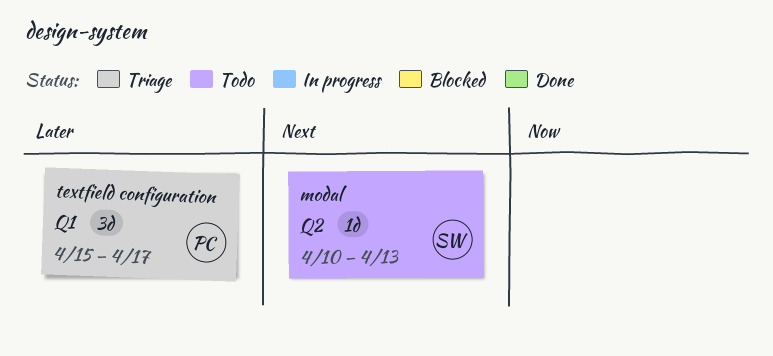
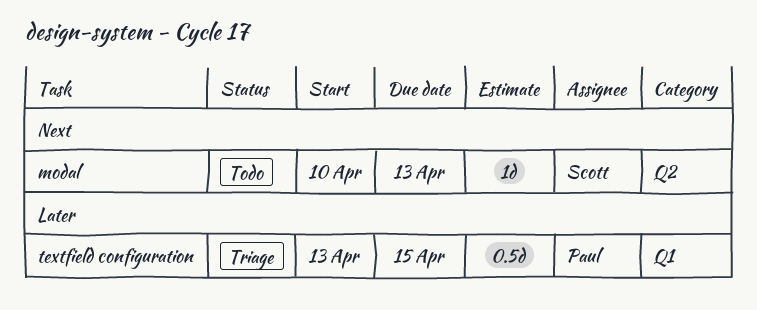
textfield configuration, estimate: 3d -> 0.5d
textfield configuration, start: Apr 15 -> Apr 13
textfield configuration, due: Apr 17 -> Apr 15

